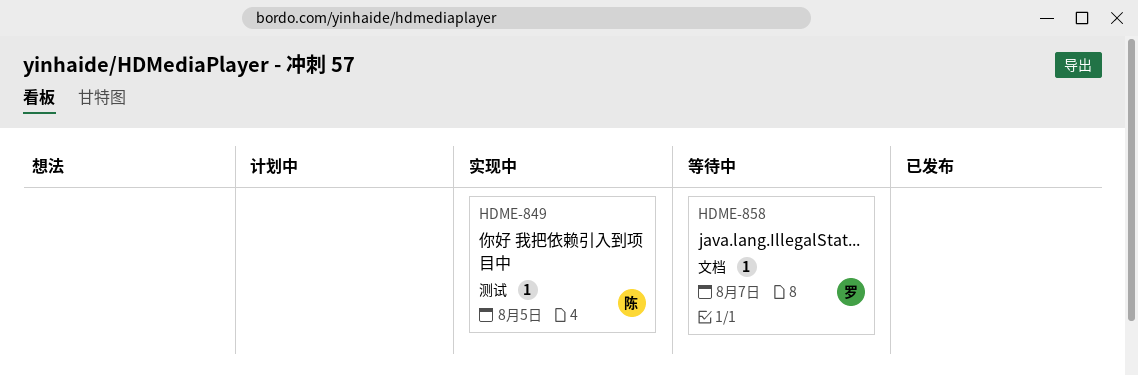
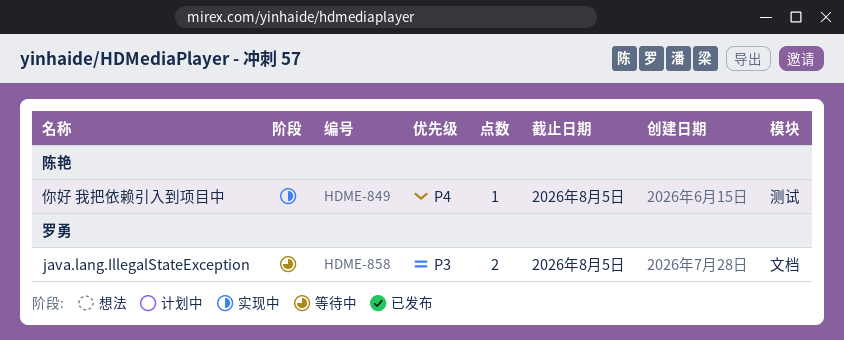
HDME-858, estimate: 1 -> 2
HDME-858, due: Aug 7 -> Aug 5

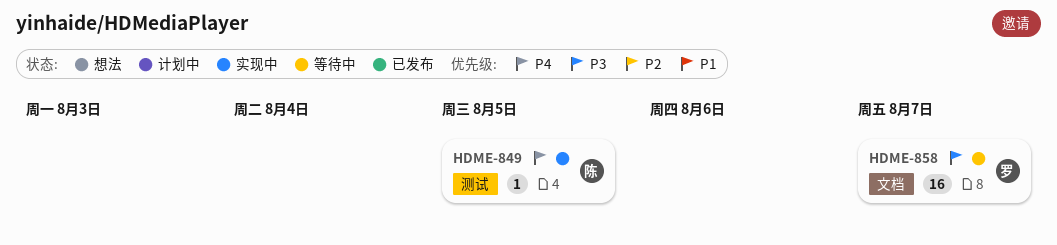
HDME-858, estimate: 2 -> 16
HDME-858, due: Aug 5 -> Aug 7

